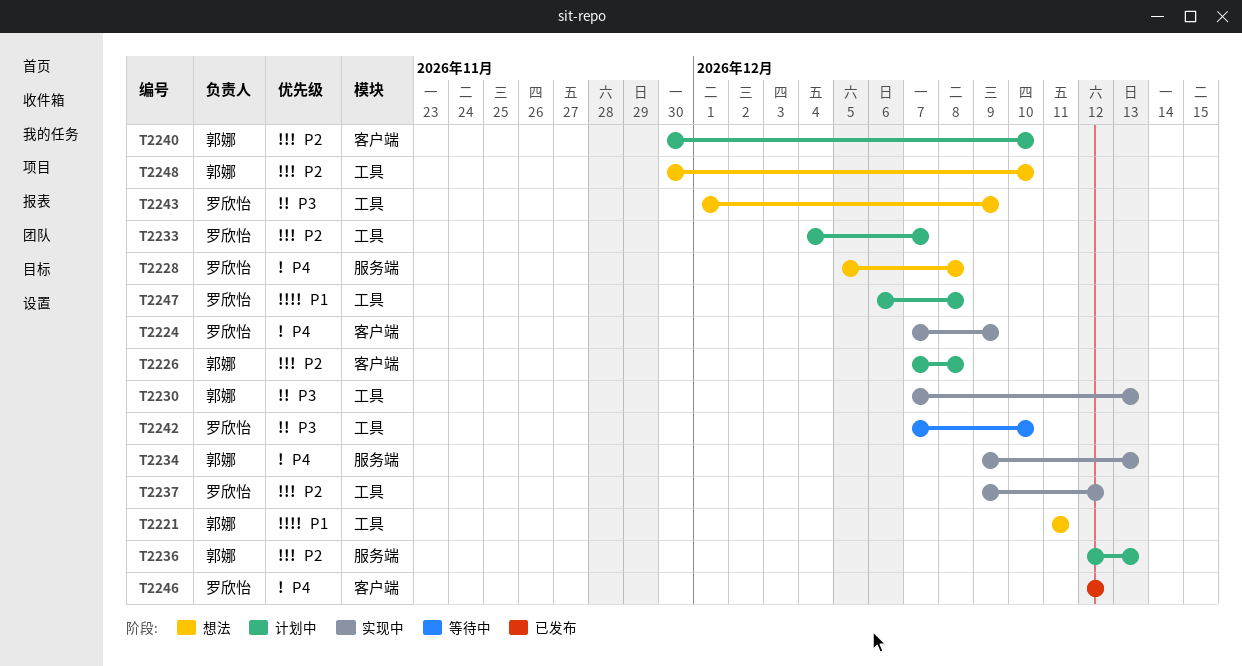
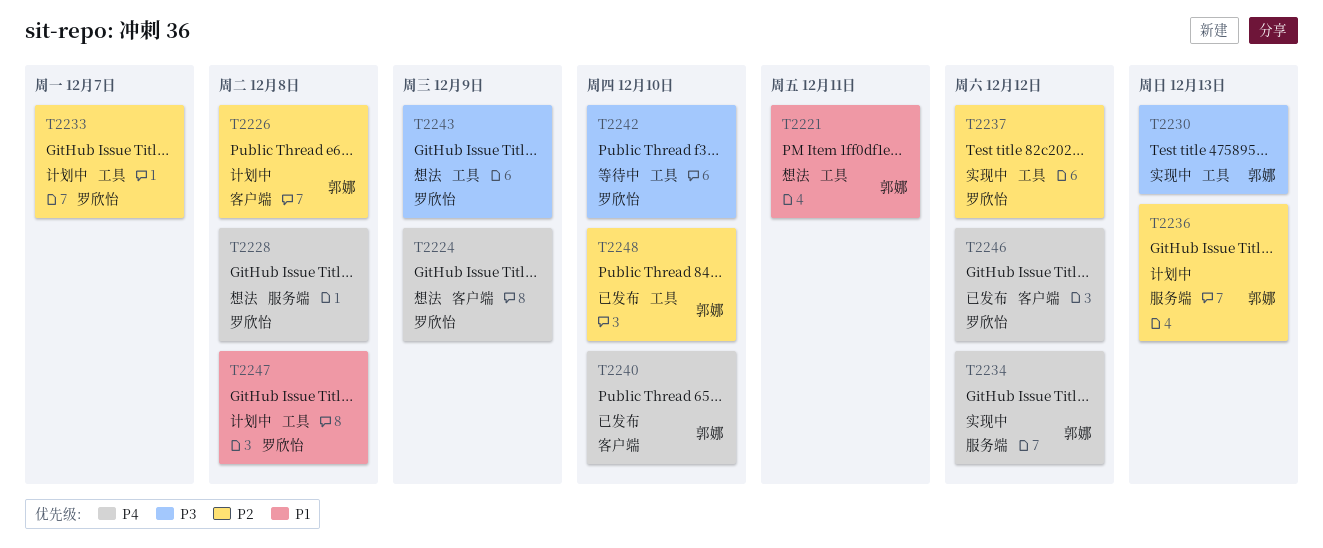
T2224, status: 实现中 -> 想法
T2234, due: Dec 13 -> Dec 12
T2240, status: 计划中 -> 已发布
T2240, priority: P2 -> P4
T2248, status: 想法 -> 已发布

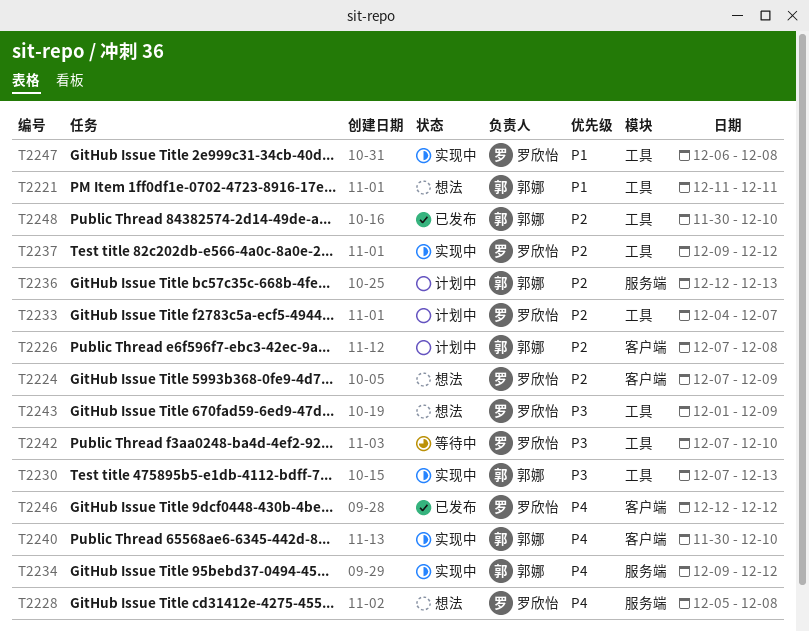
T2224, priority: P4 -> P2
T2240, status: 已发布 -> 实现中
T2247, status: 计划中 -> 实现中

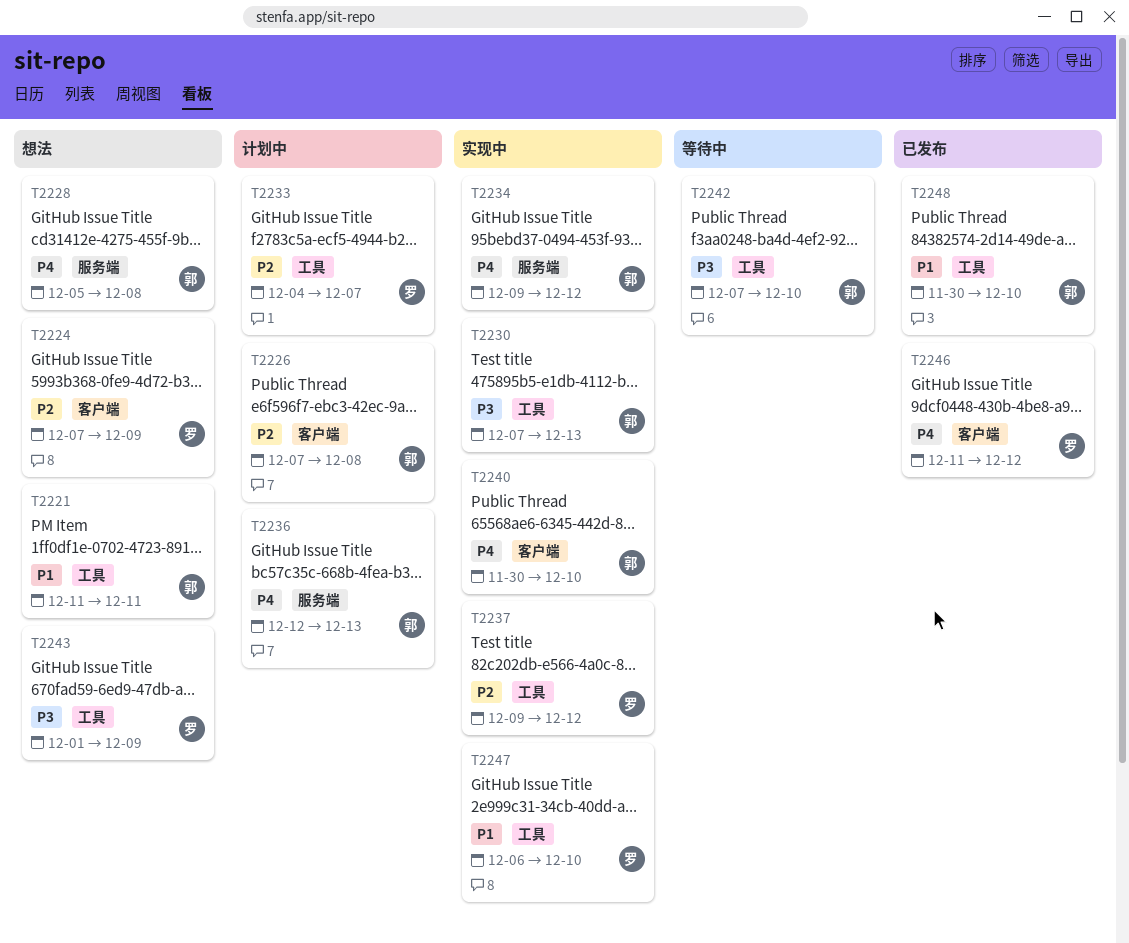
T2228, owner: 罗欣怡 -> 郭娜
T2236, priority: P2 -> P4
T2242, owner: 罗欣怡 -> 郭娜
T2246, start: Dec 12 -> Dec 11
T2247, due: Dec 8 -> Dec 10
T2248, priority: P2 -> P1

